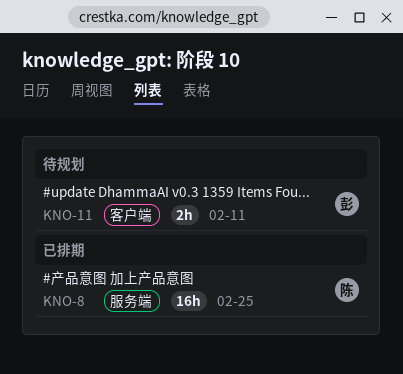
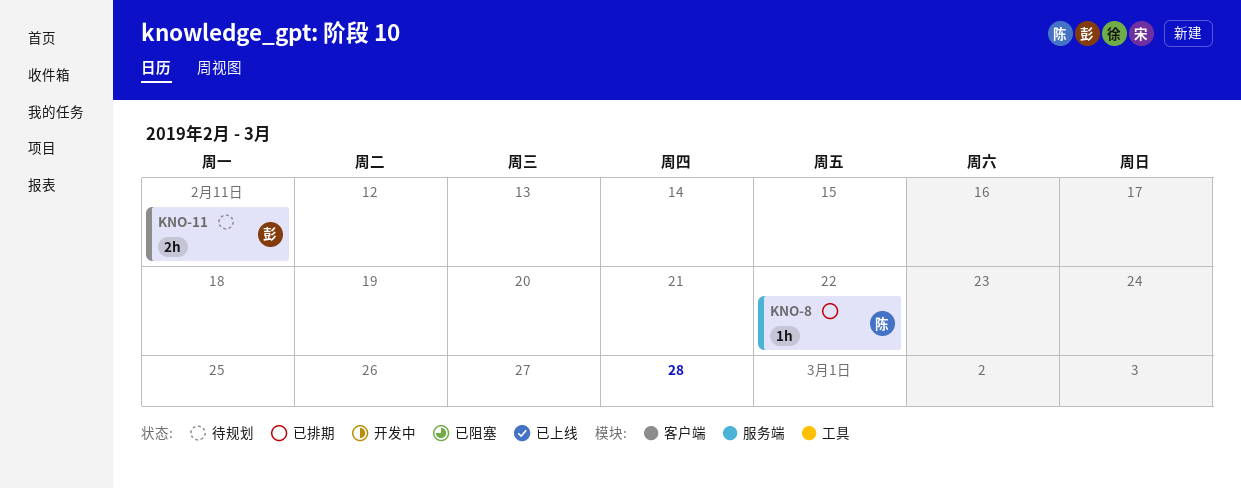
KNO-8, estimate: 16h -> 1h
KNO-8, due: Feb 25 -> Feb 22

